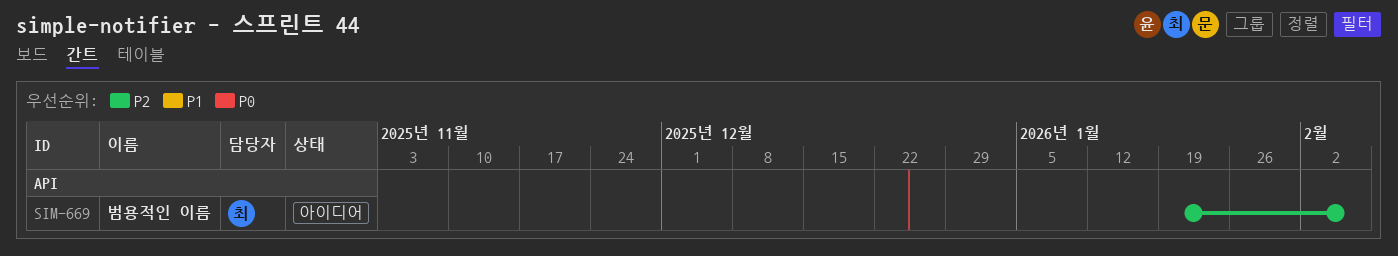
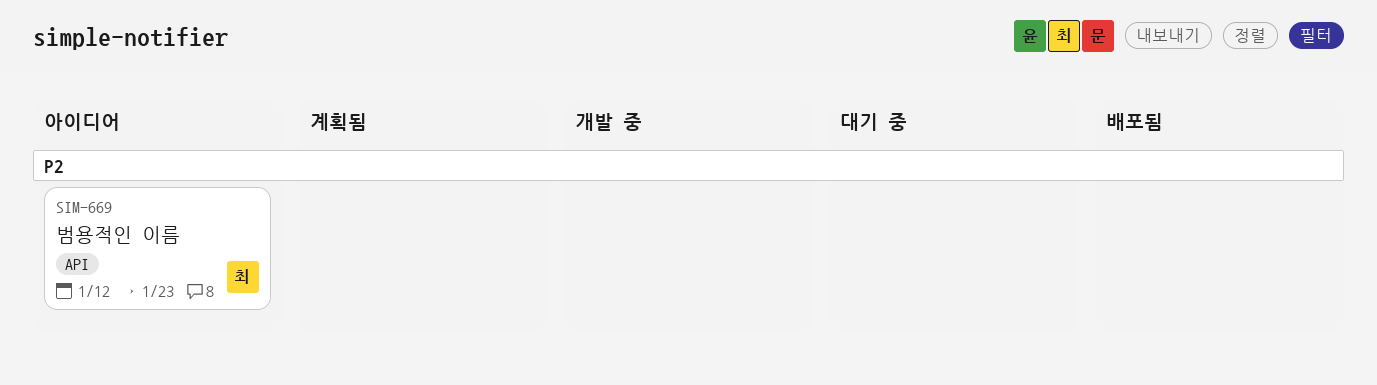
SIM-669, start: Jan 19 -> Jan 12
SIM-669, due: Feb 6 -> Jan 23

